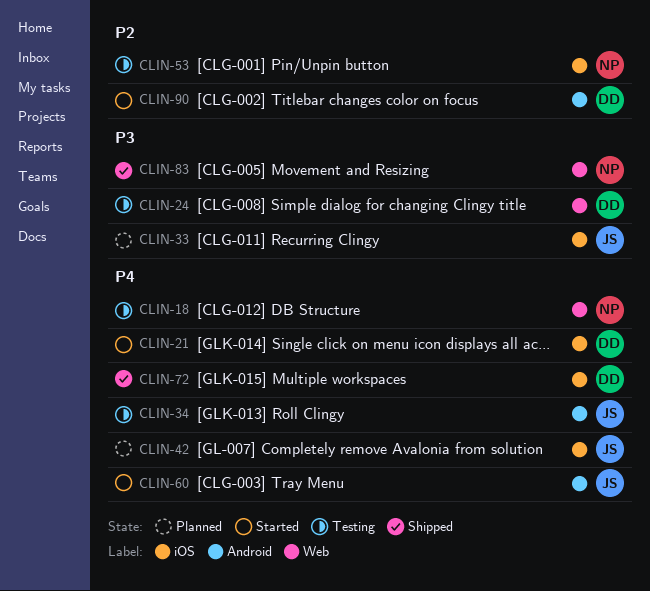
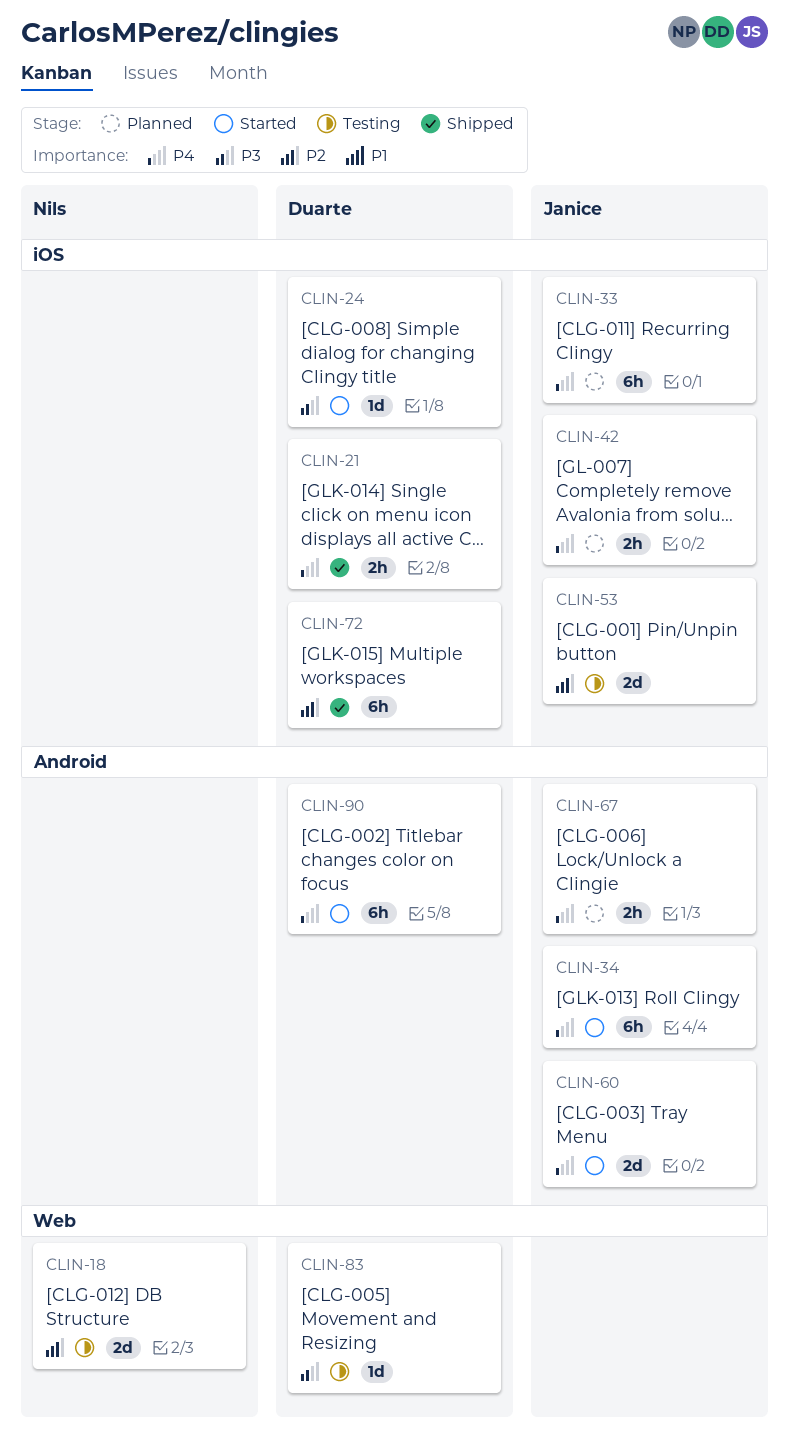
CLIN-18, priority: P4 -> P2
CLIN-21, status: Started -> Shipped
CLIN-24, status: Testing -> Started
CLIN-24, label: Web -> iOS
CLIN-33, priority: P3 -> P4
CLIN-34, status: Testing -> Started
CLIN-53, owner: Nils -> Janice
CLIN-67: none -> present
CLIN-72, priority: P4 -> P2
CLIN-83, status: Shipped -> Testing
CLIN-83, owner: Nils -> Duarte
CLIN-90, priority: P2 -> P4

